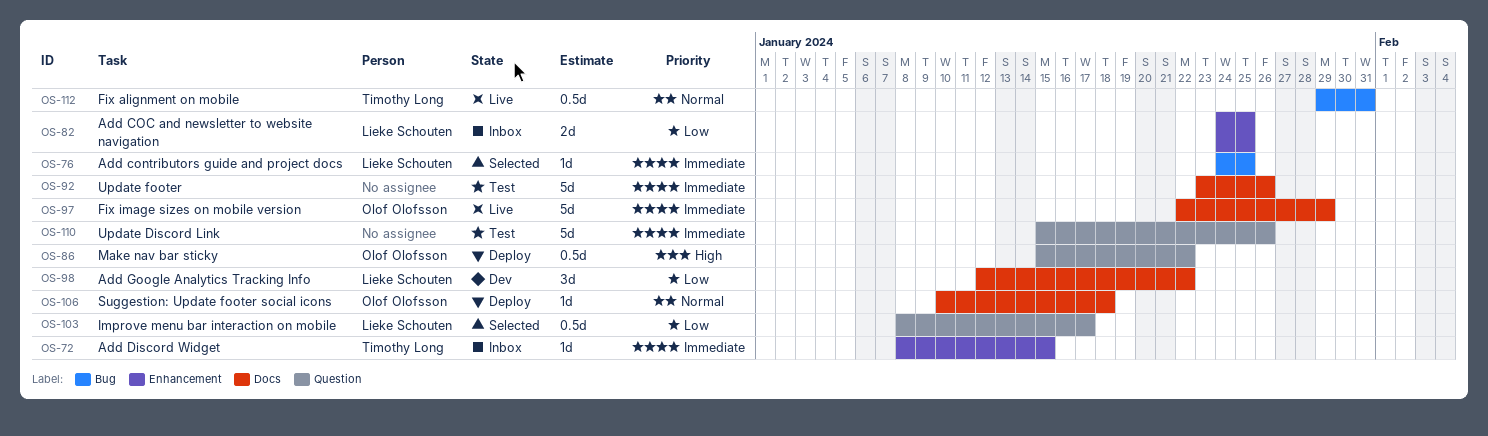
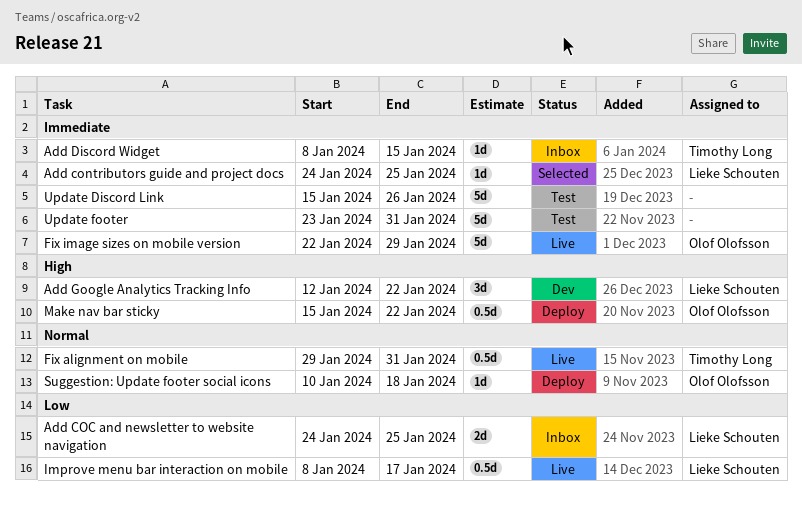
Add Google Analytics Tracking Info, priority: Low -> High
Improve menu bar interaction on mobile, status: Selected -> Live
Update footer, due: Jan 26 -> Jan 31

